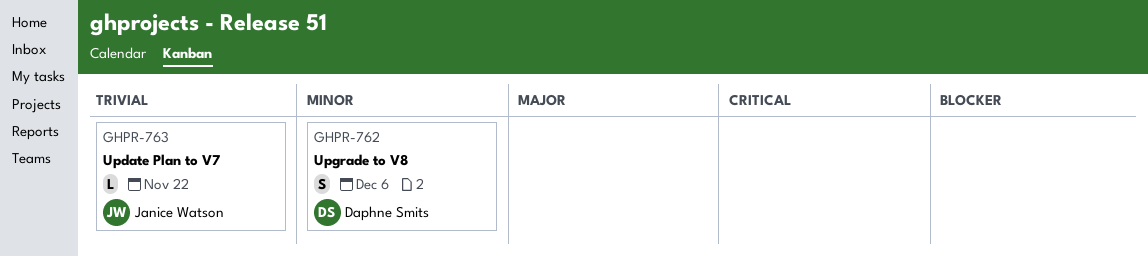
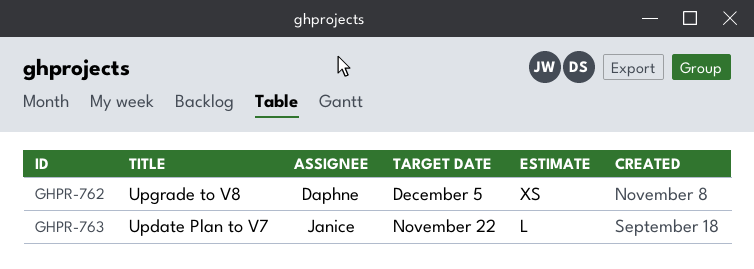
GHPR-762, estimate: S -> XS
GHPR-762, due: Dec 6 -> Dec 5

